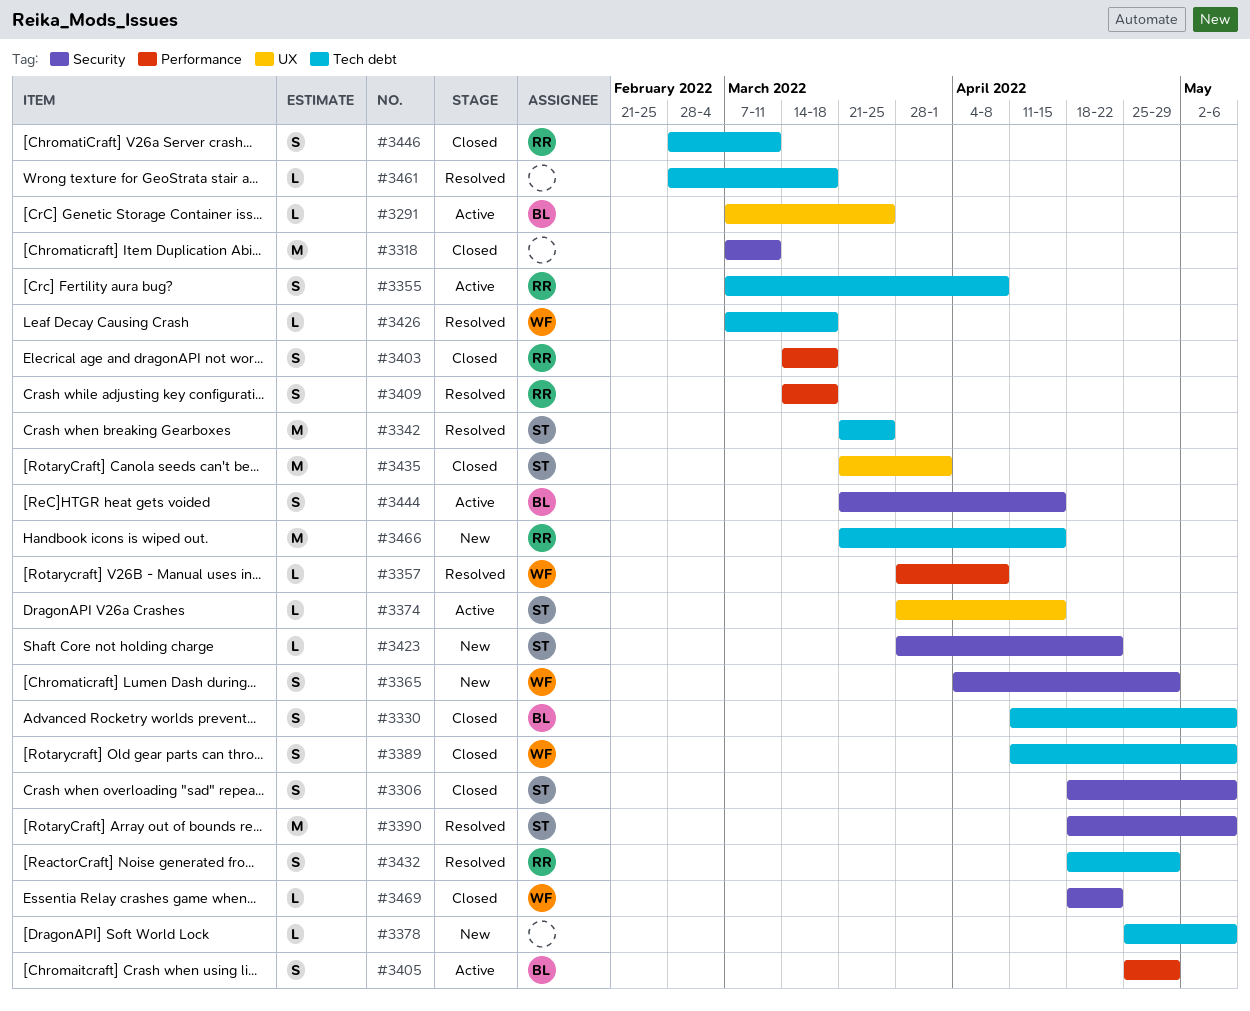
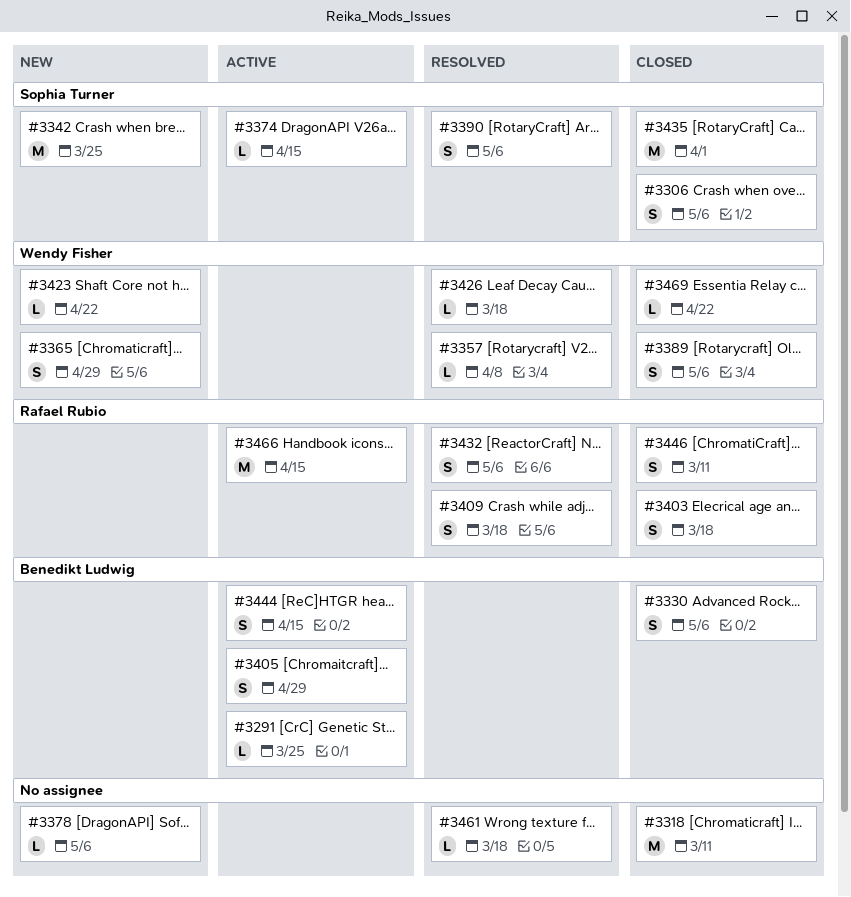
#3342, status: Resolved -> New
#3355: present -> none
#3390, estimate: M -> S
#3423, owner: Sophia Turner -> Wendy Fisher
#3432, due: Apr 29 -> May 6
#3466, status: New -> Active

